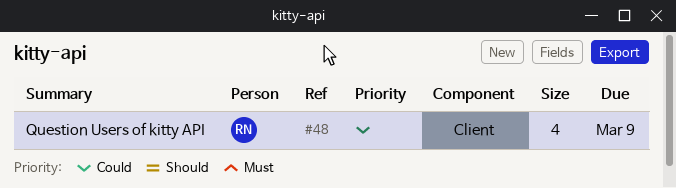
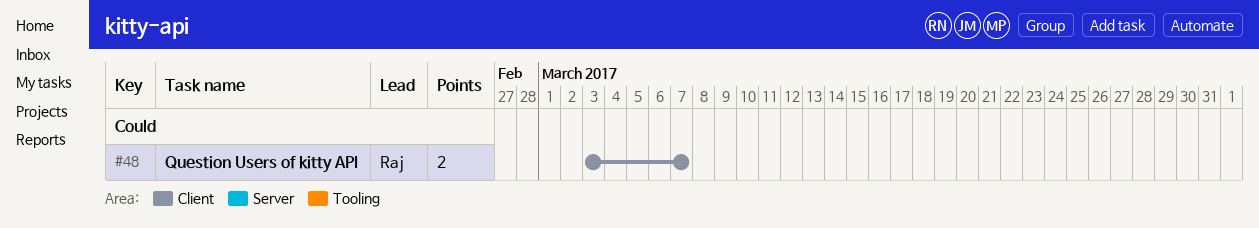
#48, estimate: 4 -> 2
#48, due: Mar 9 -> Mar 7

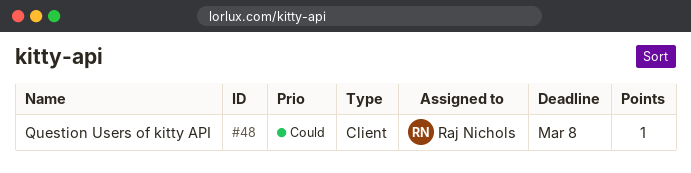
#48, estimate: 2 -> 1
#48, due: Mar 7 -> Mar 8

